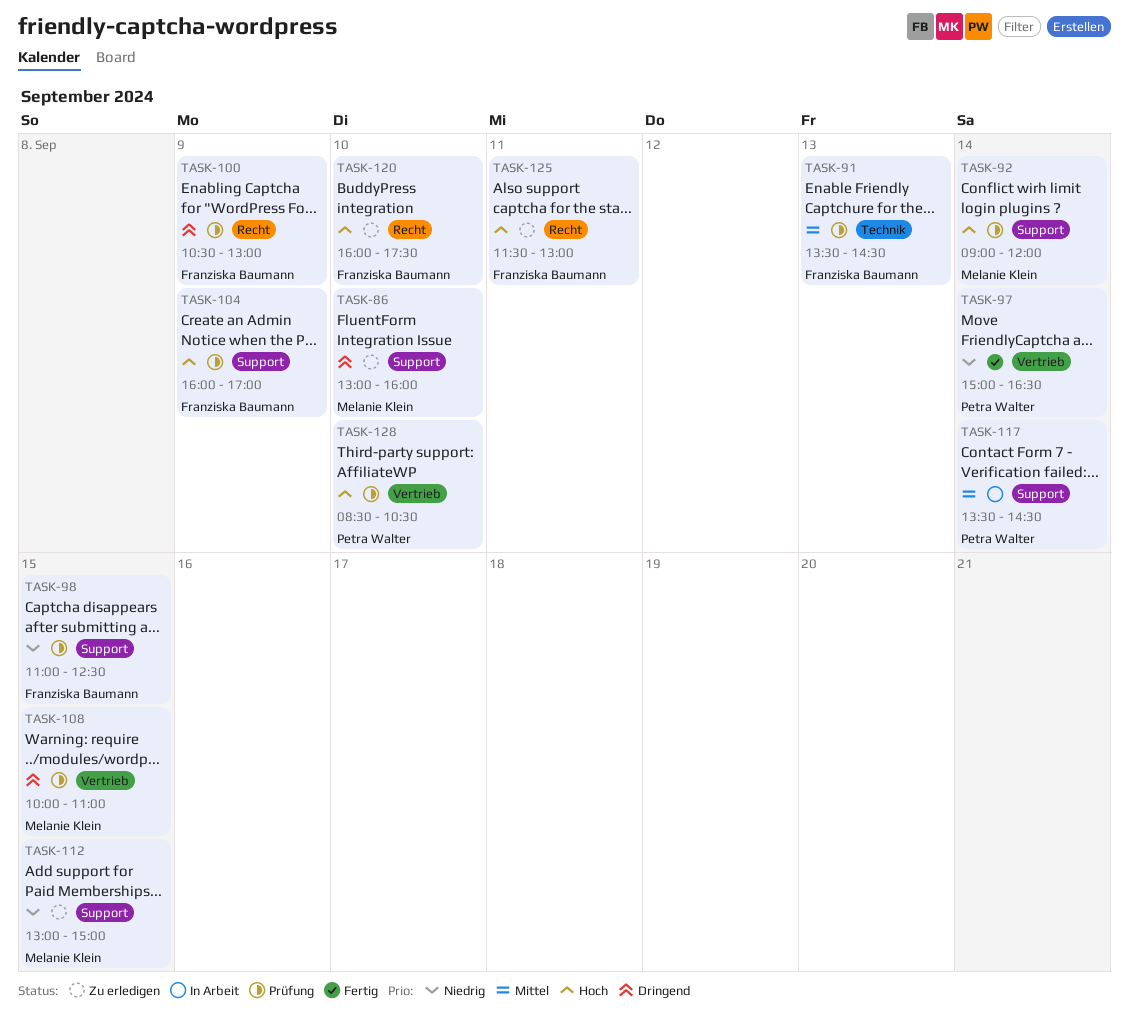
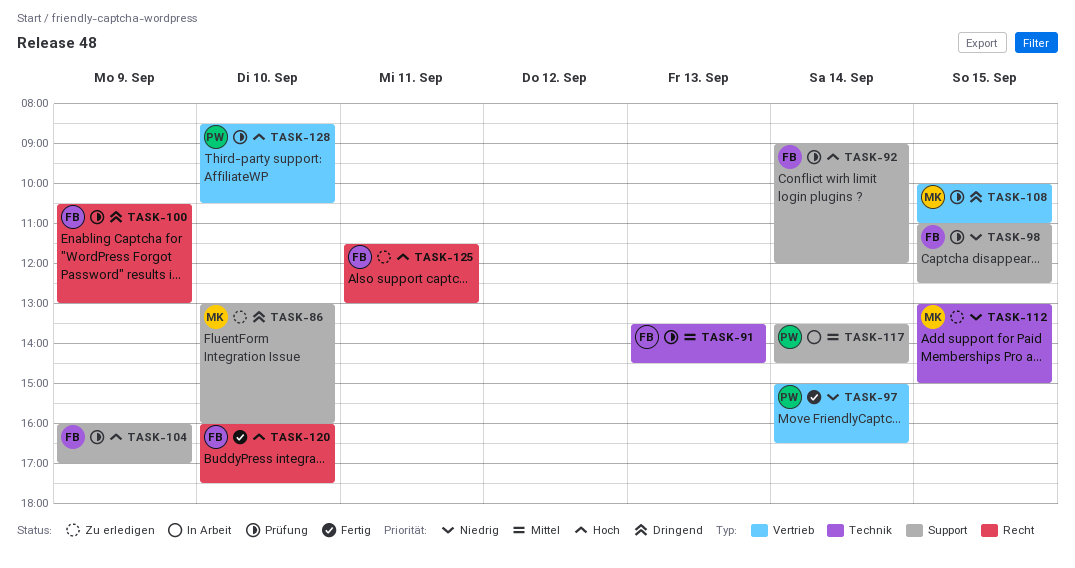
TASK-92, owner: Melanie Klein -> Franziska Baumann
TASK-112, label: Support -> Technik
TASK-120, status: Zu erledigen -> Fertig

